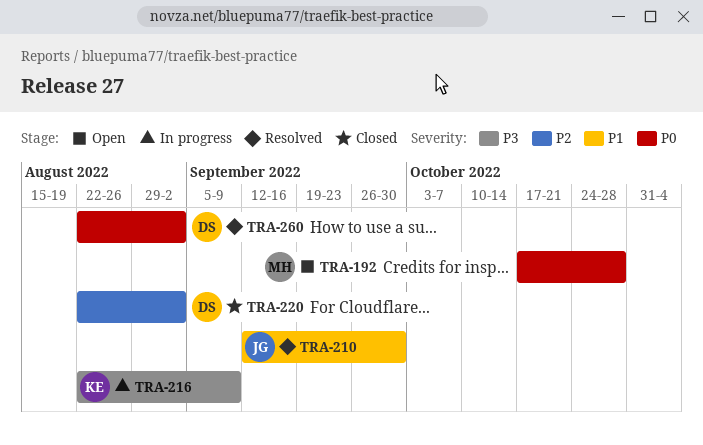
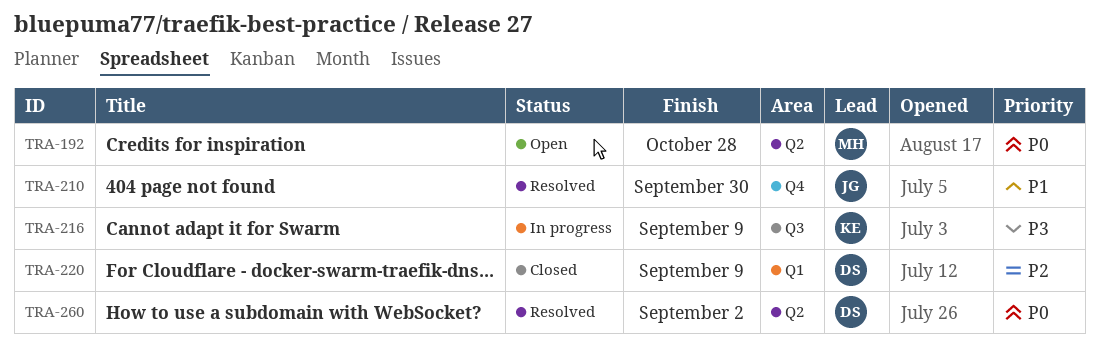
TRA-220, due: Sep 2 -> Sep 9

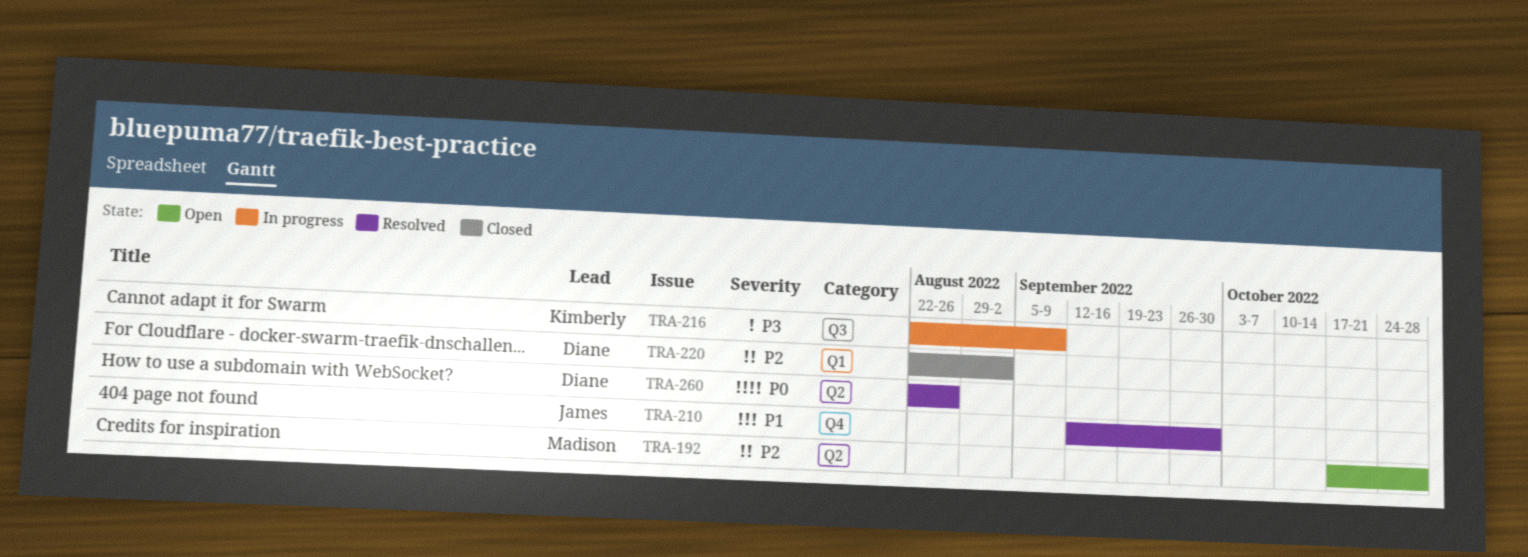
TRA-192, priority: P0 -> P2
TRA-220, due: Sep 9 -> Sep 2
TRA-260, due: Sep 2 -> Aug 26

